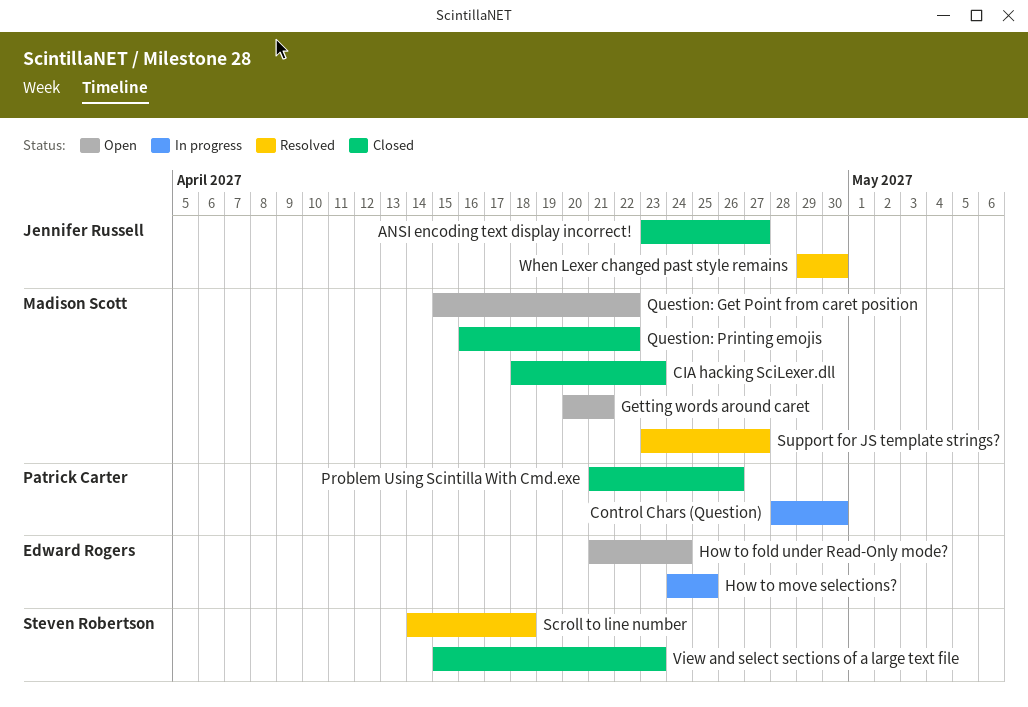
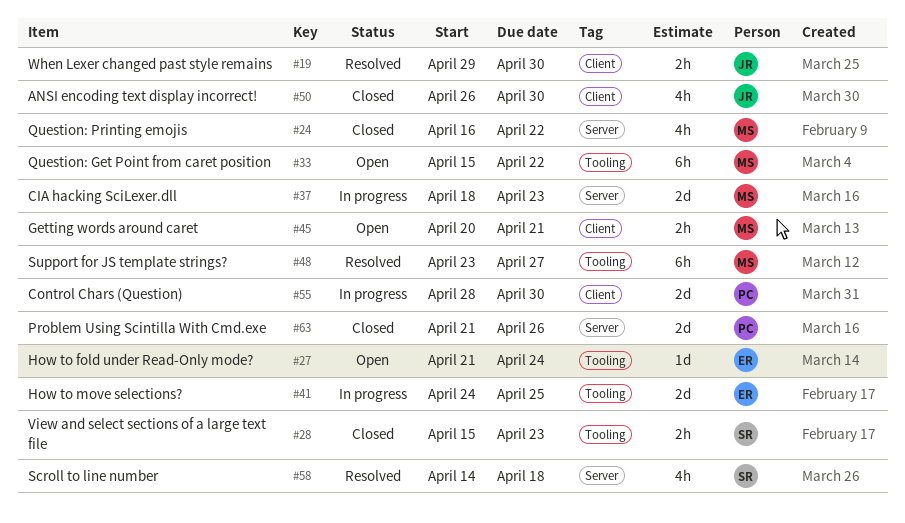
ANSI encoding text display incorrect!, start: Apr 23 -> Apr 26
ANSI encoding text display incorrect!, due: Apr 27 -> Apr 30
CIA hacking SciLexer.dll, status: Closed -> In progress

